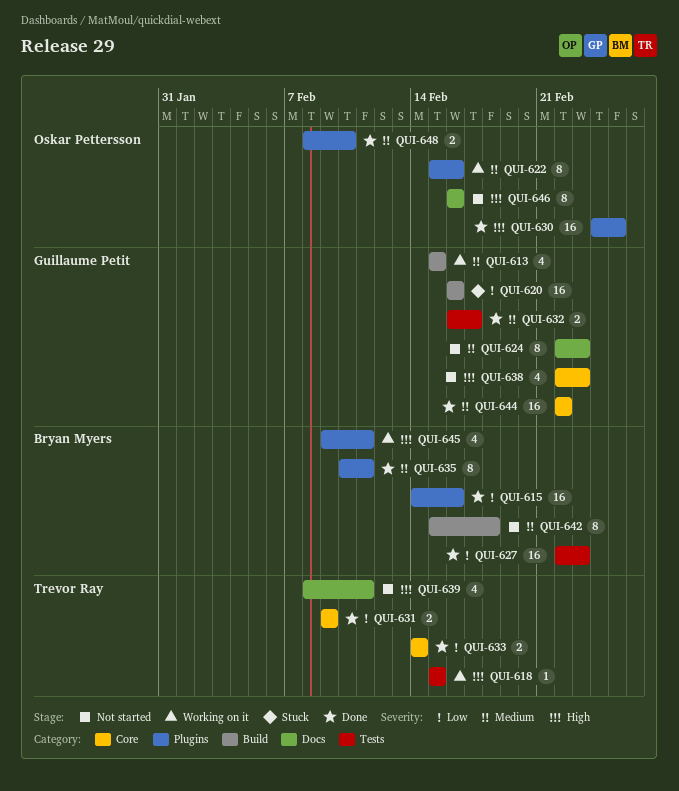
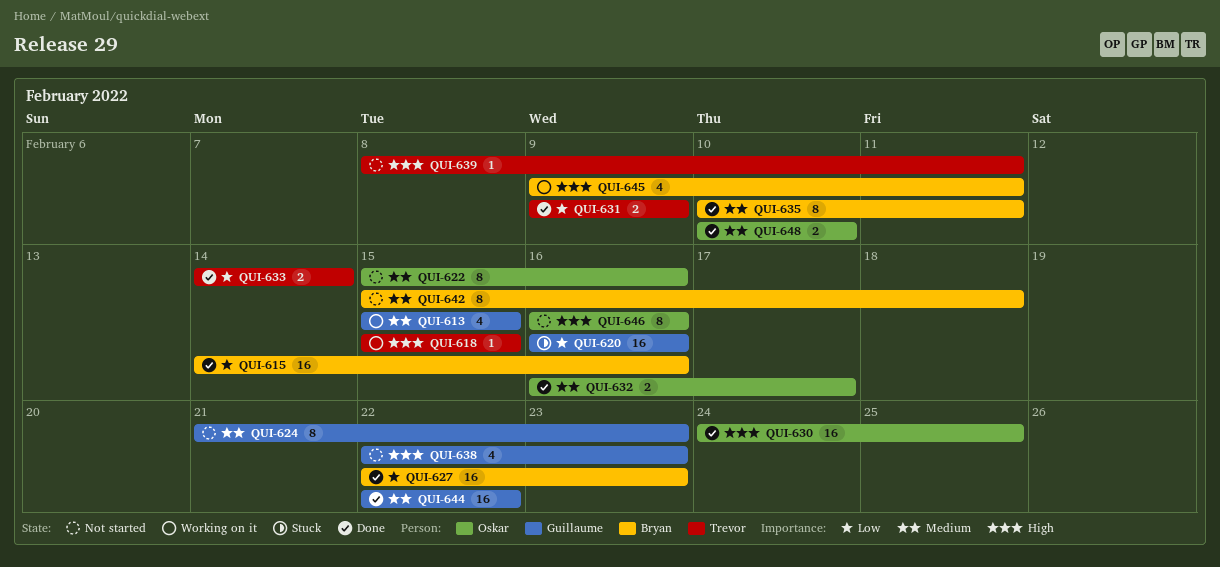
QUI-622, status: Working on it -> Not started
QUI-624, start: Feb 22 -> Feb 21
QUI-632, owner: Guillaume Petit -> Oskar Pettersson
QUI-639, estimate: 4 -> 1
QUI-648, start: Feb 8 -> Feb 10

